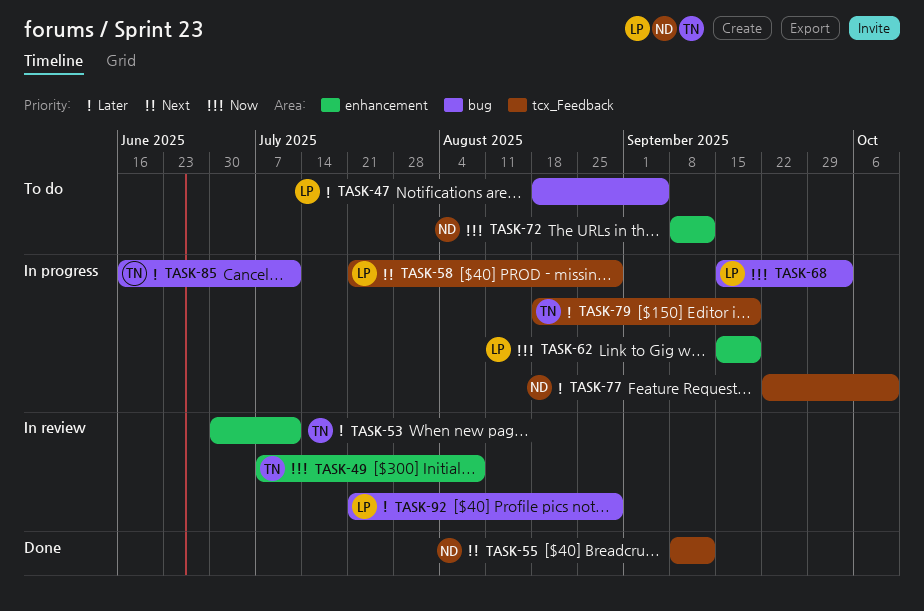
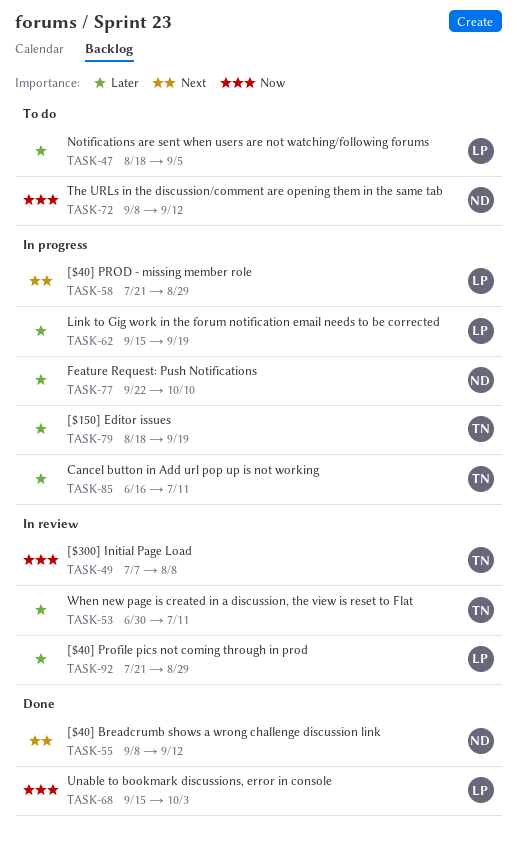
TASK-62, priority: Now -> Later
TASK-68, status: In progress -> Done

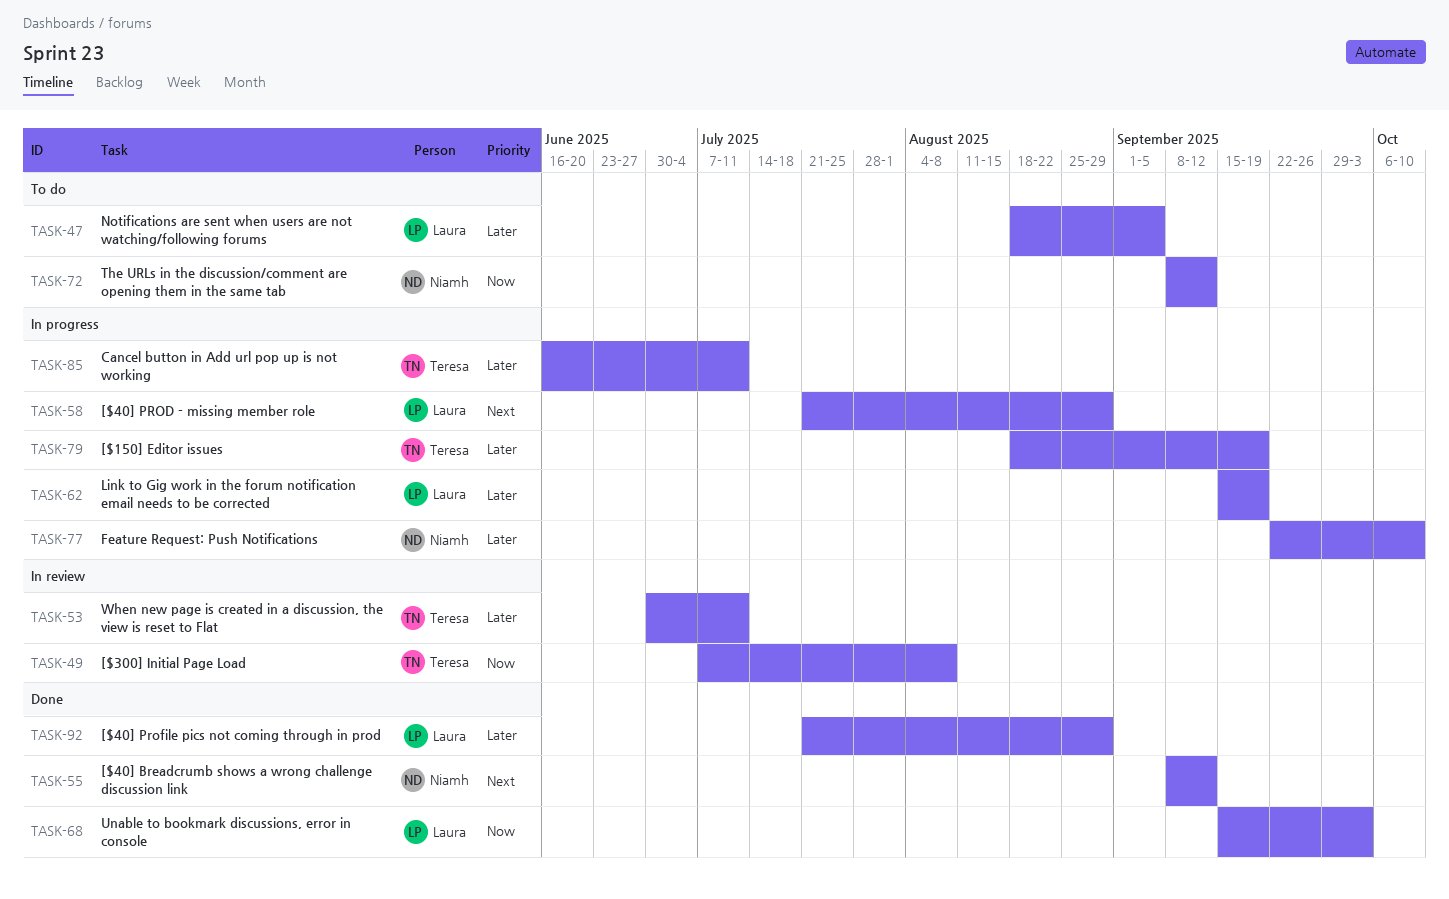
TASK-92, status: In review -> Done

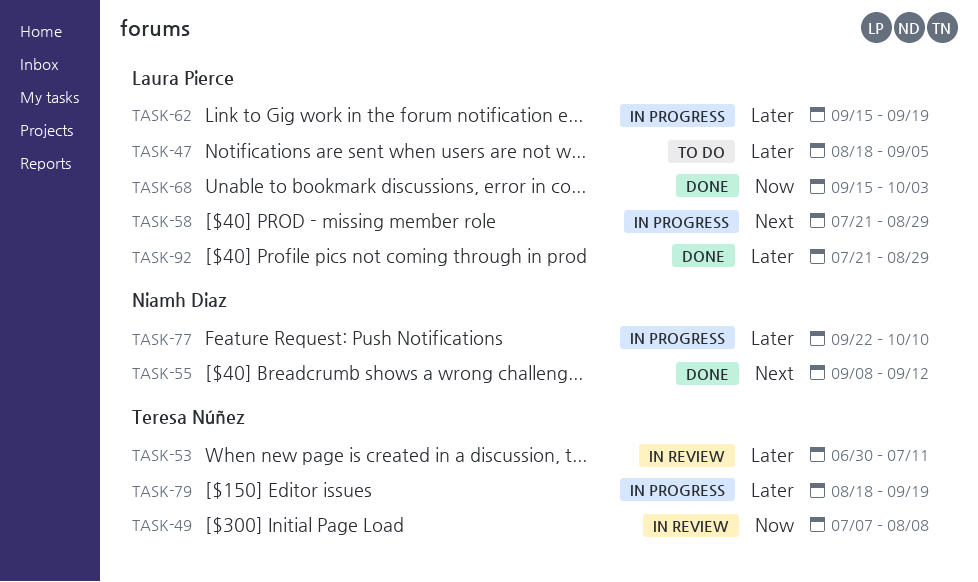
TASK-72: present -> none
TASK-85: present -> none

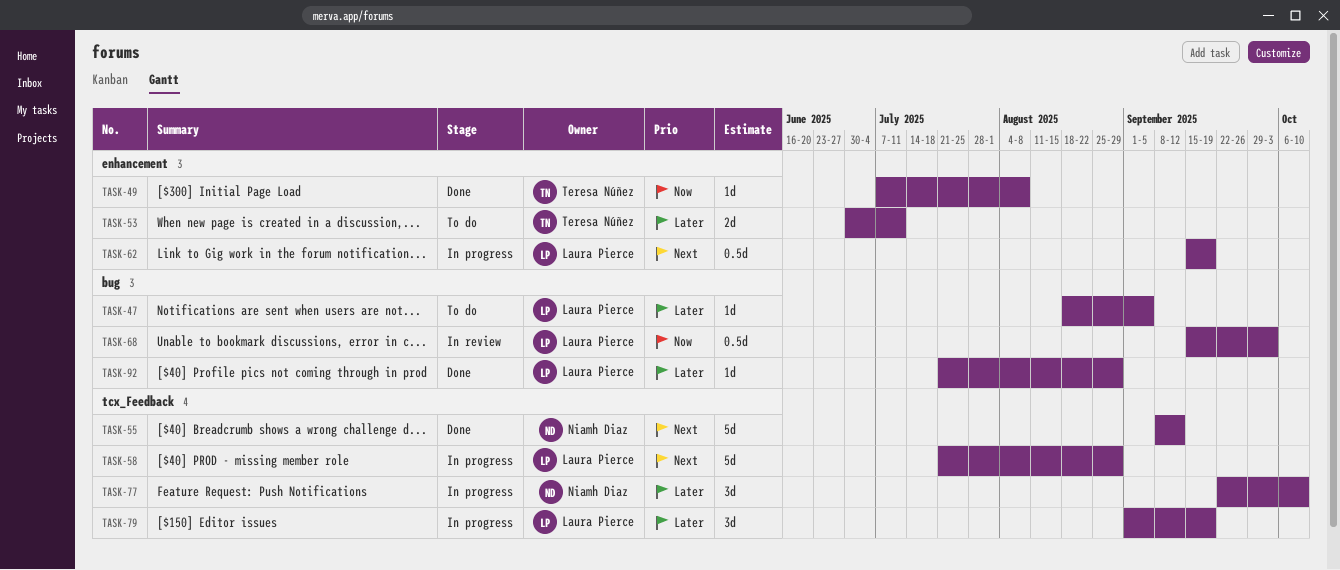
TASK-49, status: In review -> Done
TASK-53, status: In review -> To do
TASK-62, priority: Later -> Next
TASK-68, status: Done -> In review
TASK-79, owner: Teresa Núñez -> Laura Pierce
TASK-79, start: Aug 18 -> Sep 1

